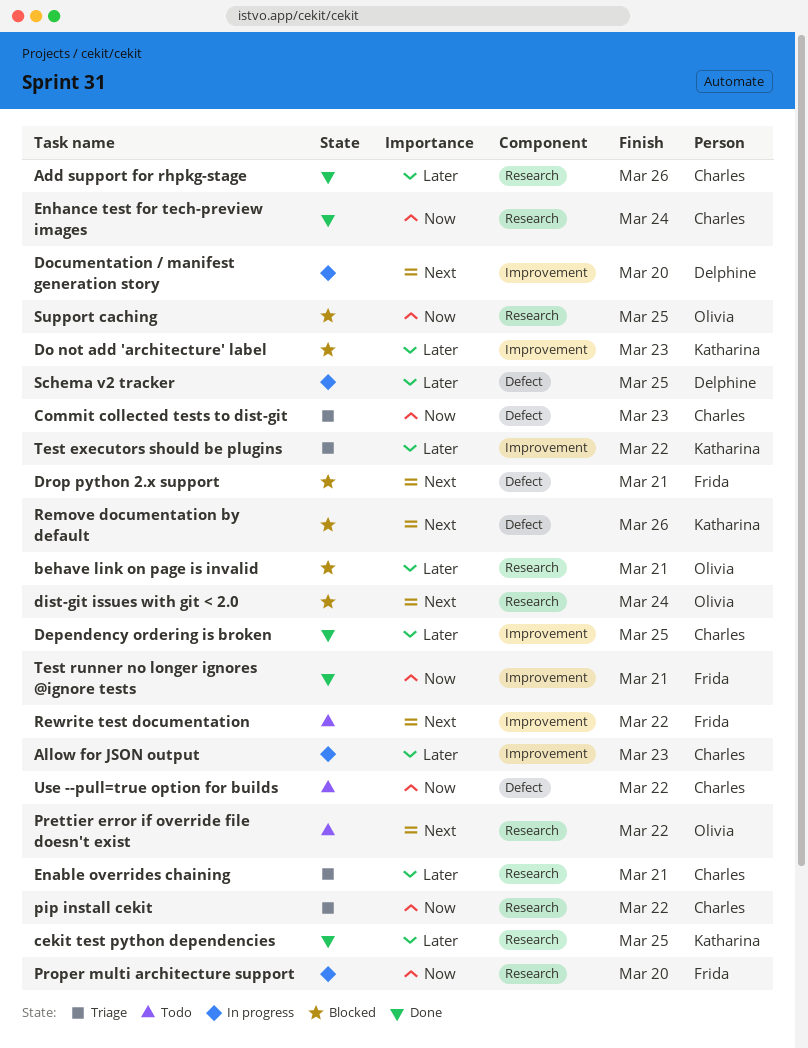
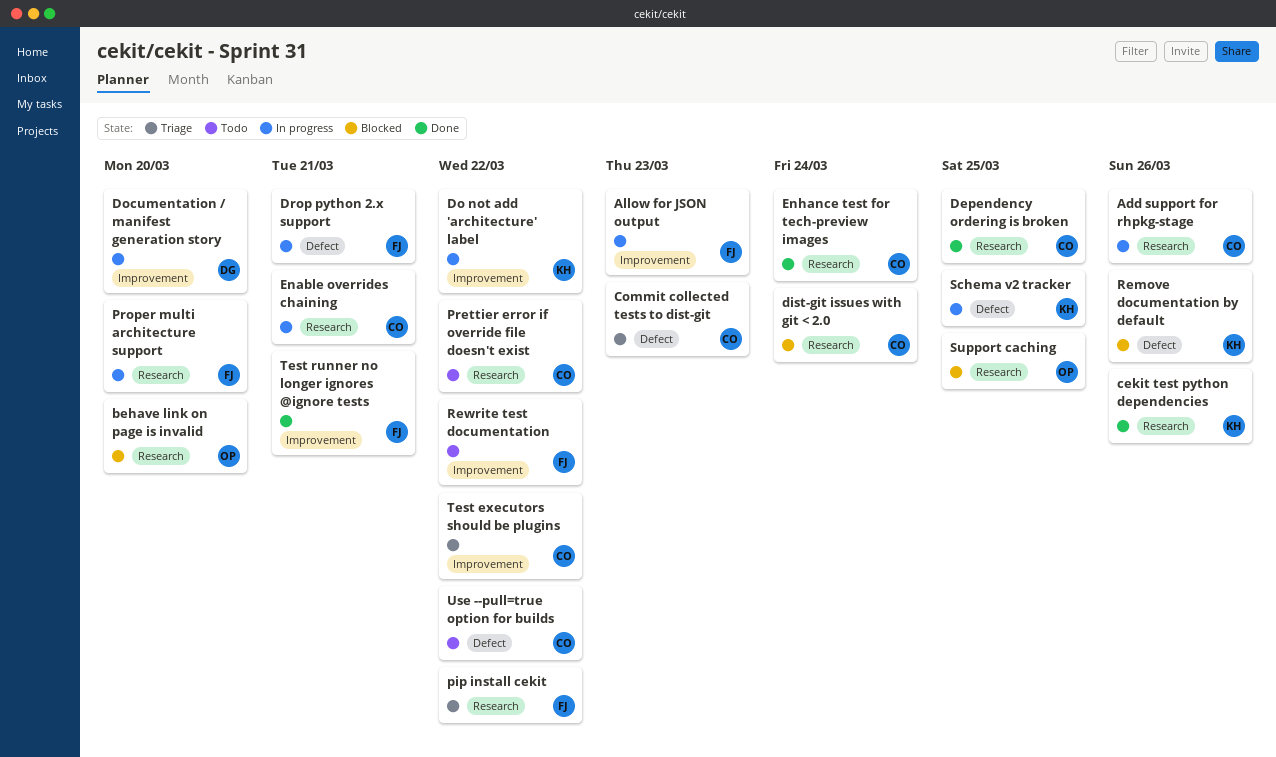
Add support for rhpkg-stage, status: Done -> In progress
Allow for JSON output, owner: Charles -> Frida
behave link on page is invalid, due: Mar 21 -> Mar 20
cekit test python dependencies, due: Mar 25 -> Mar 26
Dependency ordering is broken, label: Improvement -> Research
dist-git issues with git < 2.0, owner: Olivia -> Charles
Do not add 'architecture' label, status: Blocked -> In progress
Do not add 'architecture' label, due: Mar 23 -> Mar 22
Drop python 2.x support, status: Blocked -> In progress
Enable overrides chaining, status: Triage -> In progress
pip install cekit, owner: Charles -> Frida
Prettier error if override file doesn't exist, owner: Olivia -> Charles
Schema v2 tracker, owner: Delphine -> Katharina
Test executors should be plugins, owner: Katharina -> Charles

